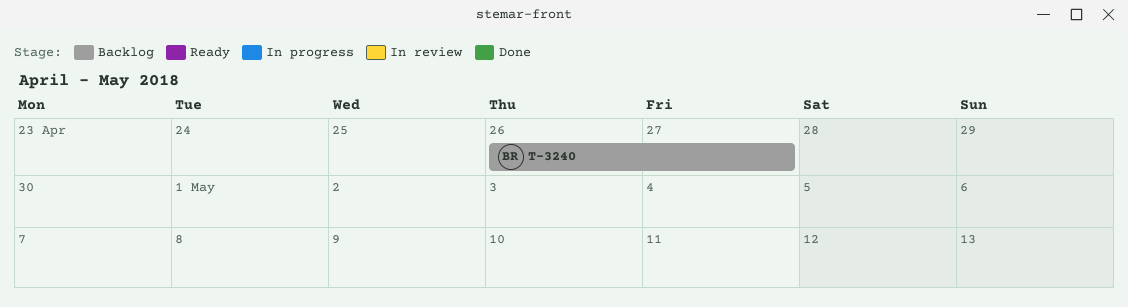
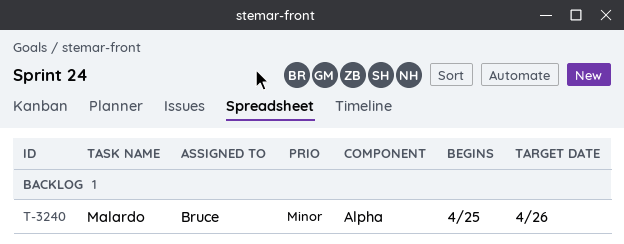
T-3240, start: Apr 26 -> Apr 25
T-3240, due: Apr 27 -> Apr 26

